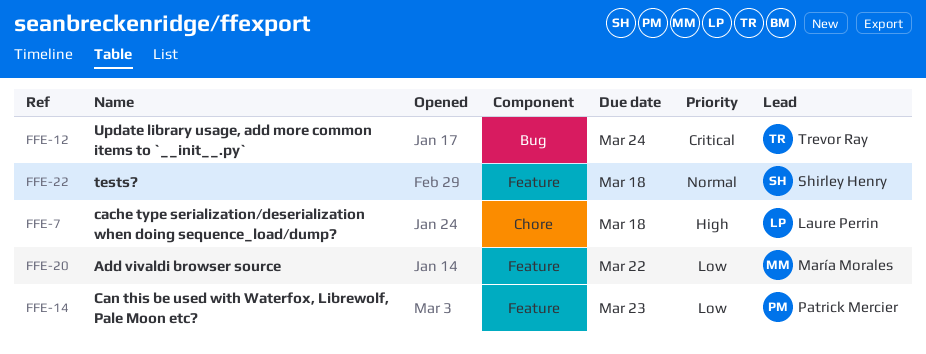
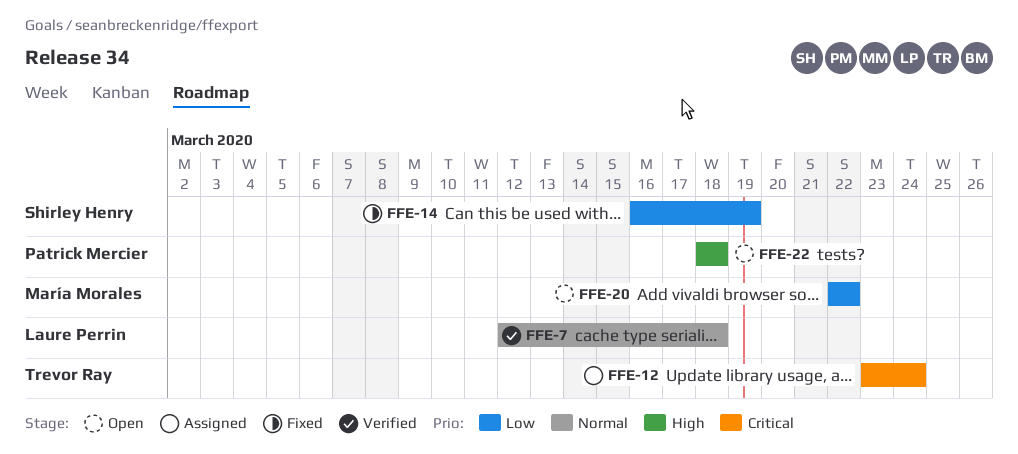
FFE-7, priority: High -> Normal
FFE-14, owner: Patrick Mercier -> Shirley Henry
FFE-14, due: Mar 23 -> Mar 19
FFE-22, owner: Shirley Henry -> Patrick Mercier
FFE-22, priority: Normal -> High

